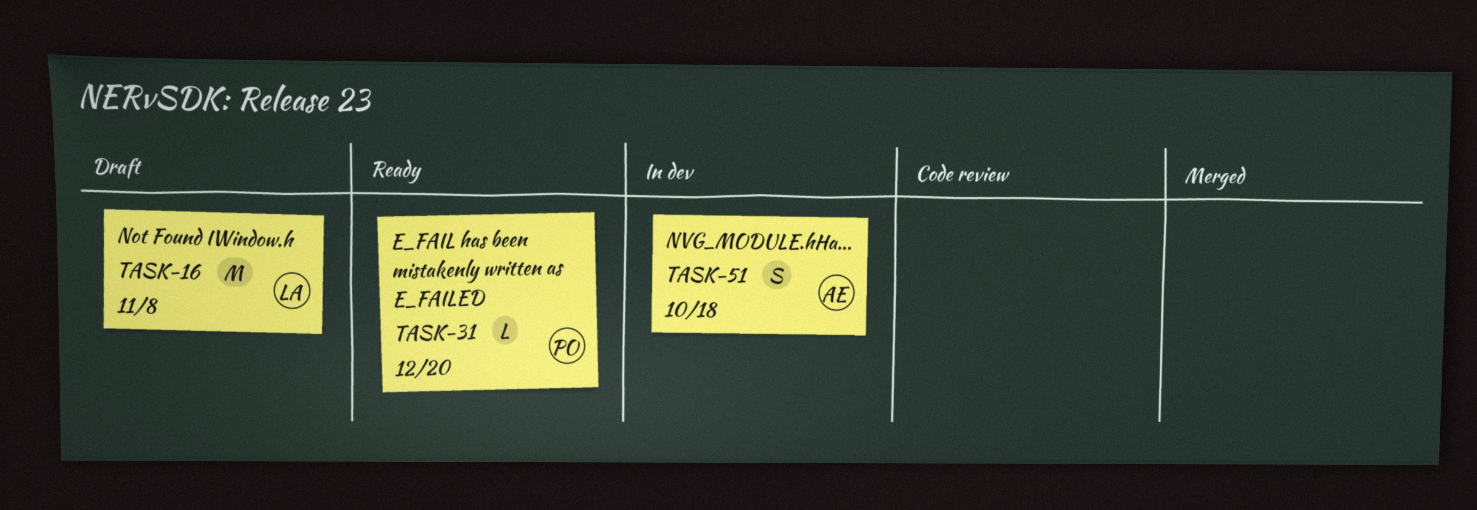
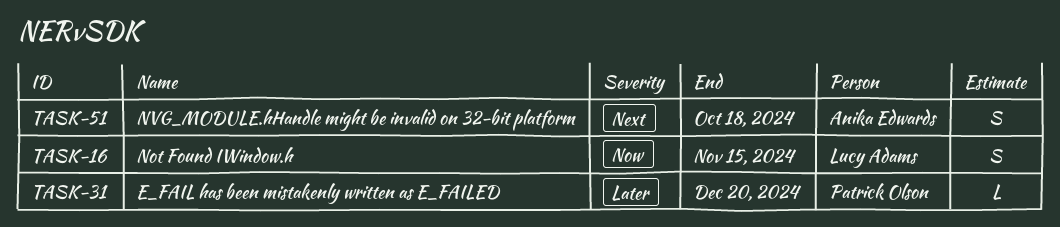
TASK-16, estimate: M -> S
TASK-16, due: Nov 8 -> Nov 15

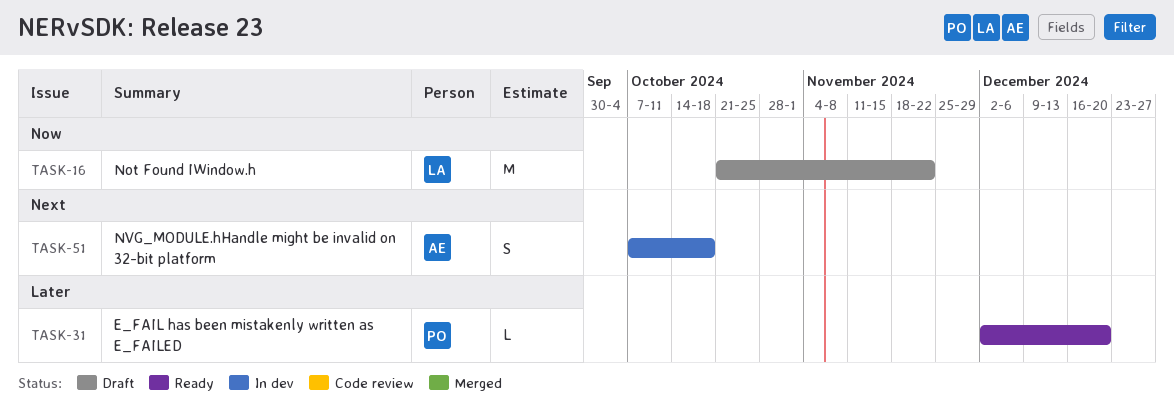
TASK-16, estimate: S -> M
TASK-16, due: Nov 15 -> Nov 22

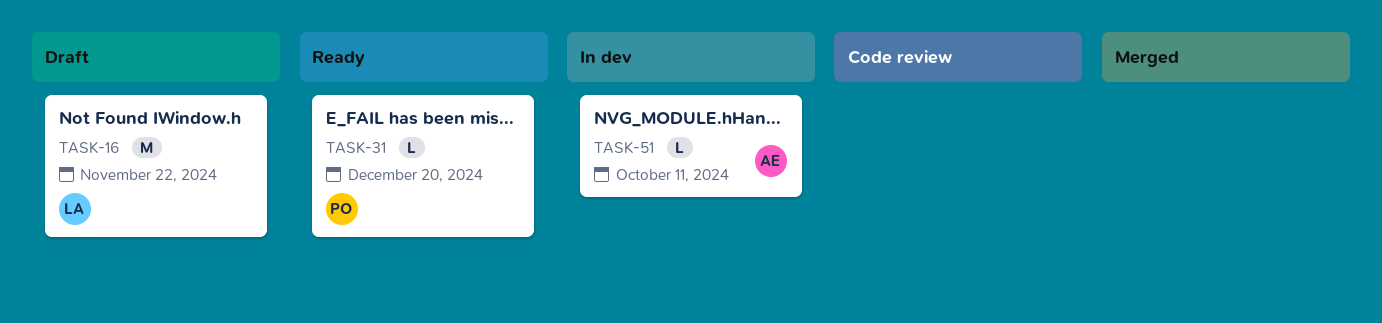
TASK-51, estimate: S -> L
TASK-51, due: Oct 18 -> Oct 11

